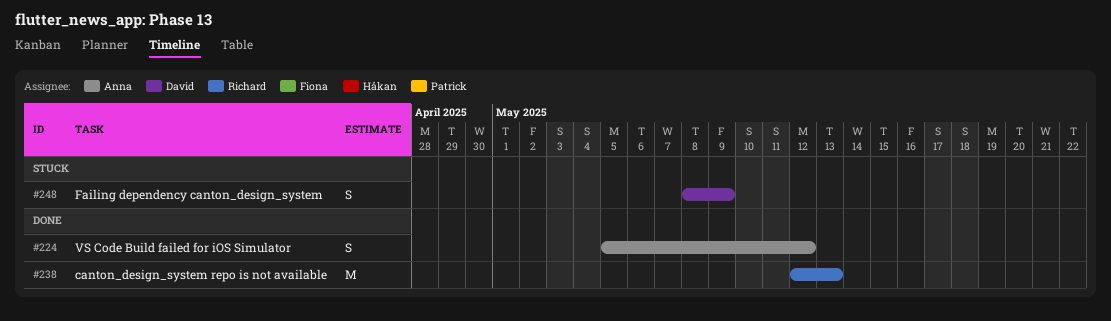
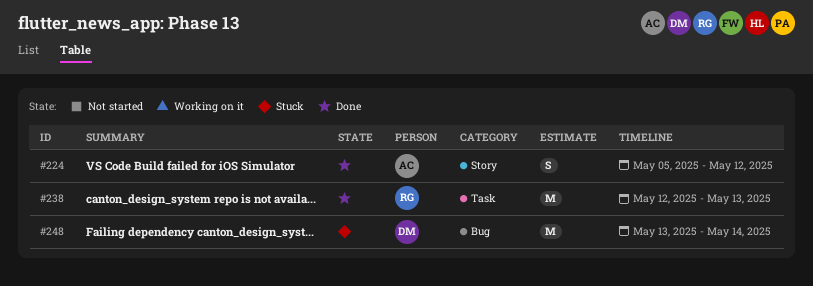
#248, estimate: S -> M
#248, start: May 8 -> May 13
#248, due: May 9 -> May 14

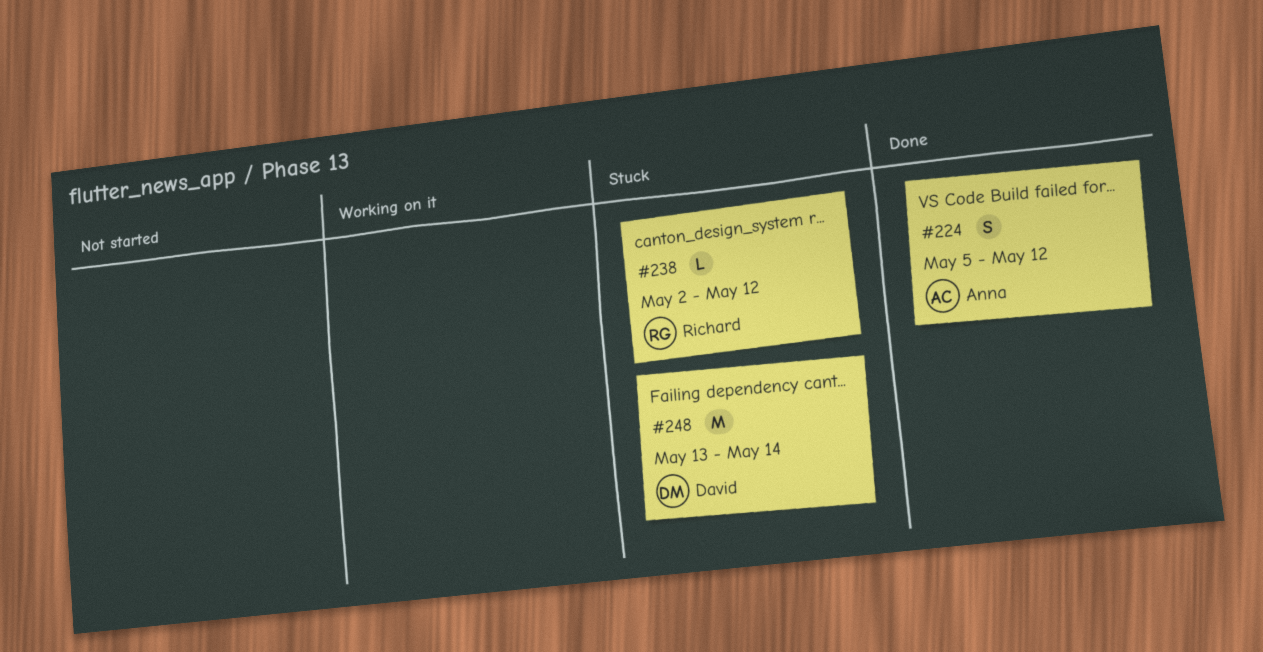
#238, status: Done -> Stuck
#238, estimate: M -> L
#238, start: May 12 -> May 2
#238, due: May 13 -> May 12

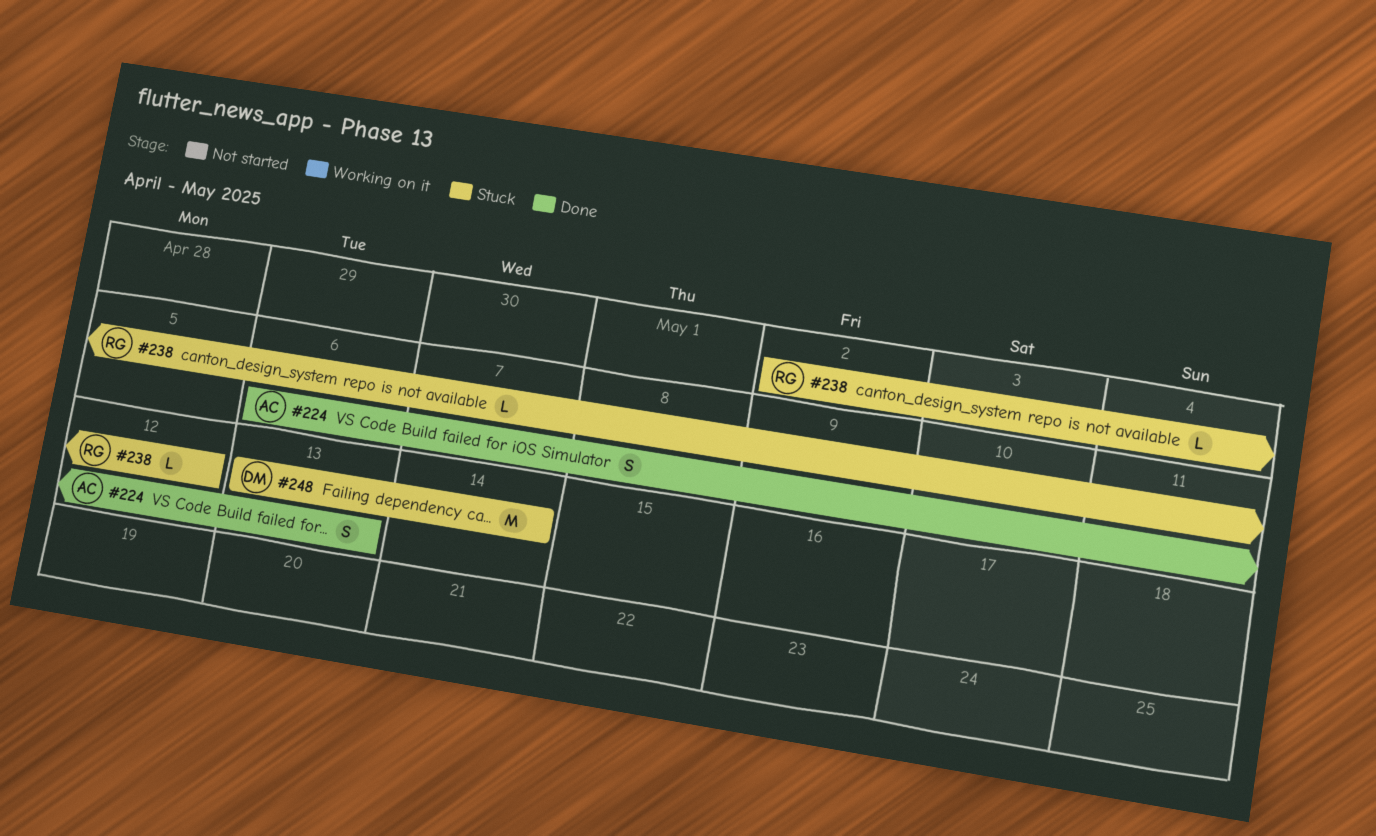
#224, start: May 5 -> May 6
#224, due: May 12 -> May 13

